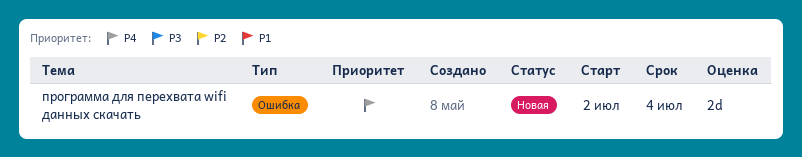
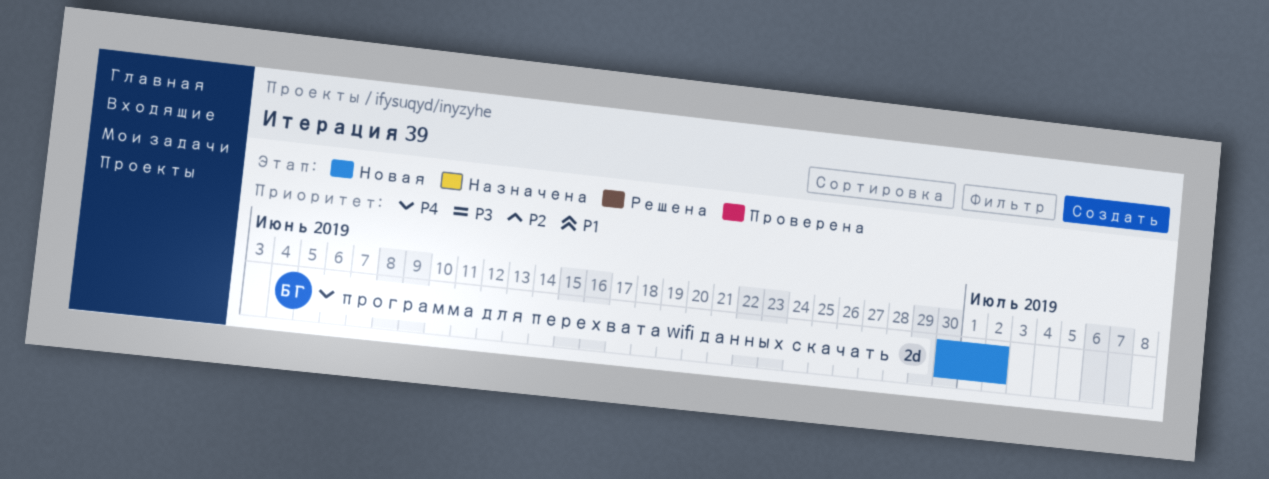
программа для перехвата wifi данных скачать, start: Jul 2 -> Jun 30
программа для перехвата wifi данных скачать, due: Jul 4 -> Jul 2

